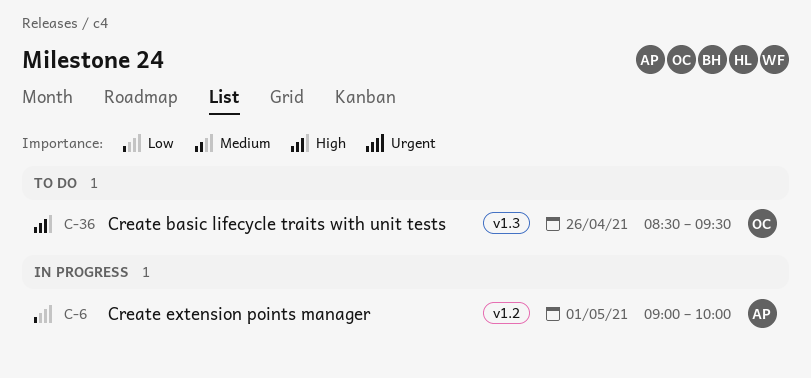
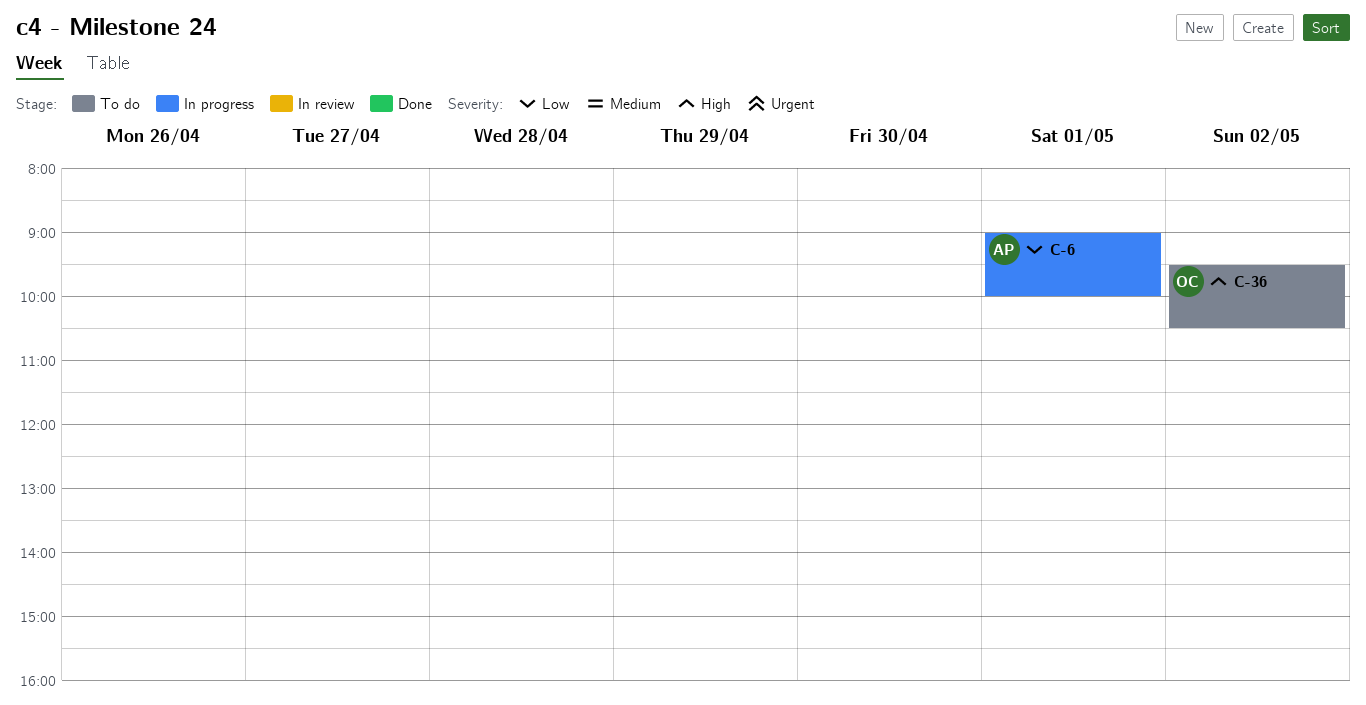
C-36, day: Apr 26 -> May 2
C-36, begins: 08:30 -> 09:30
C-36, ends: 09:30 -> 10:30

